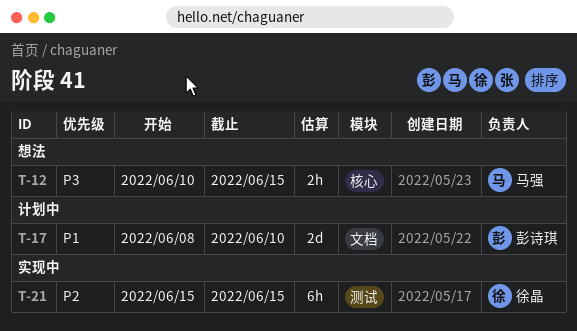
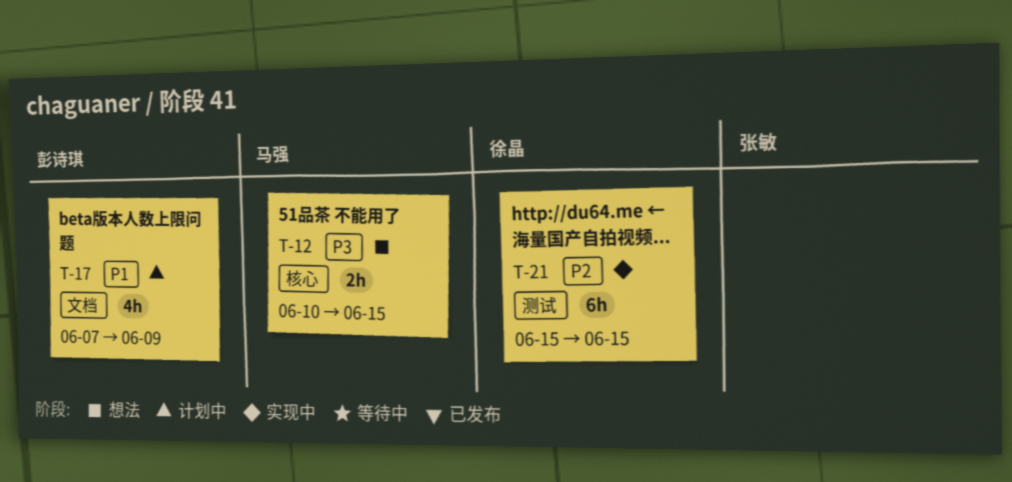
T-17, estimate: 2d -> 4h
T-17, start: Jun 8 -> Jun 7
T-17, due: Jun 10 -> Jun 9

